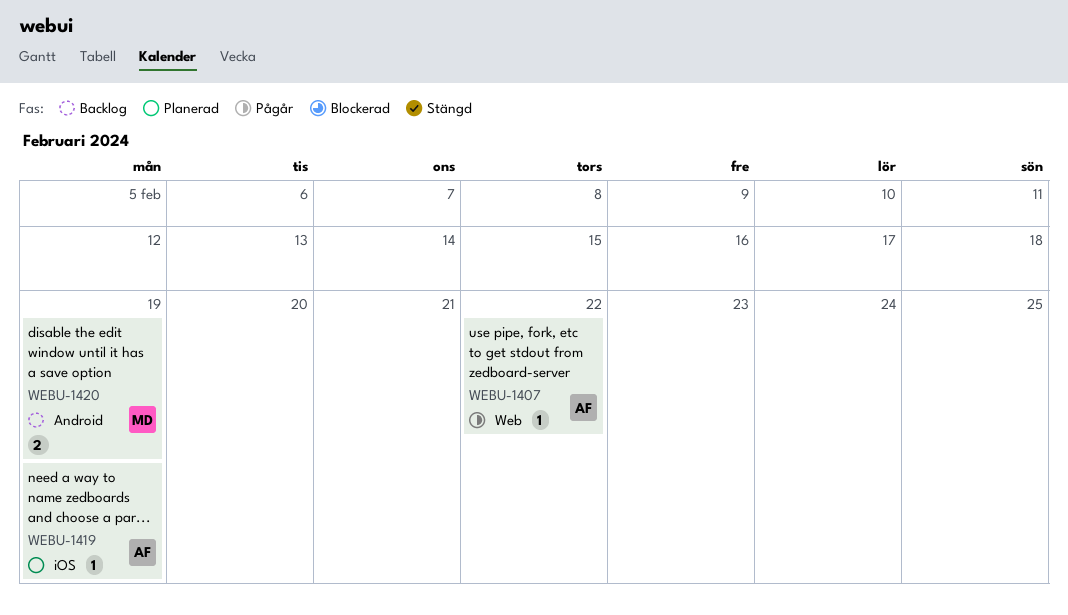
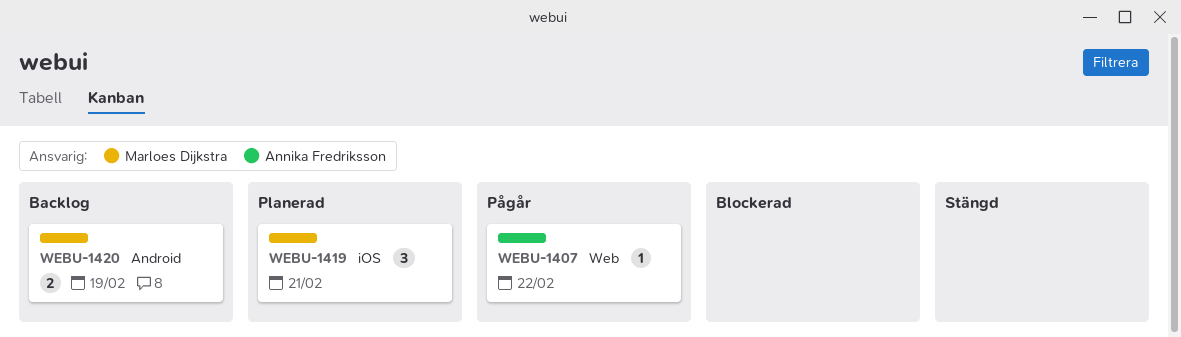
WEBU-1419, owner: Annika Fredriksson -> Marloes Dijkstra
WEBU-1419, estimate: 1 -> 3
WEBU-1419, due: Feb 19 -> Feb 21

